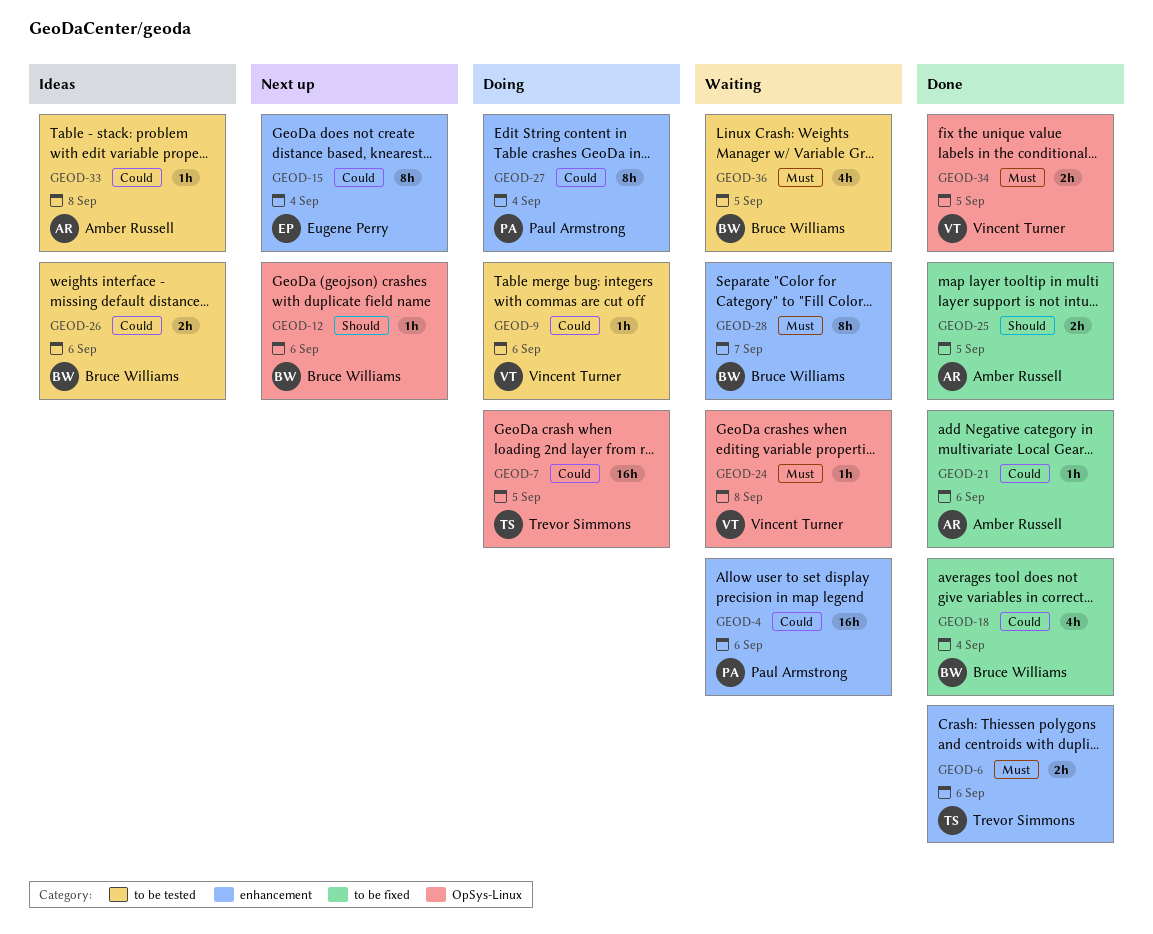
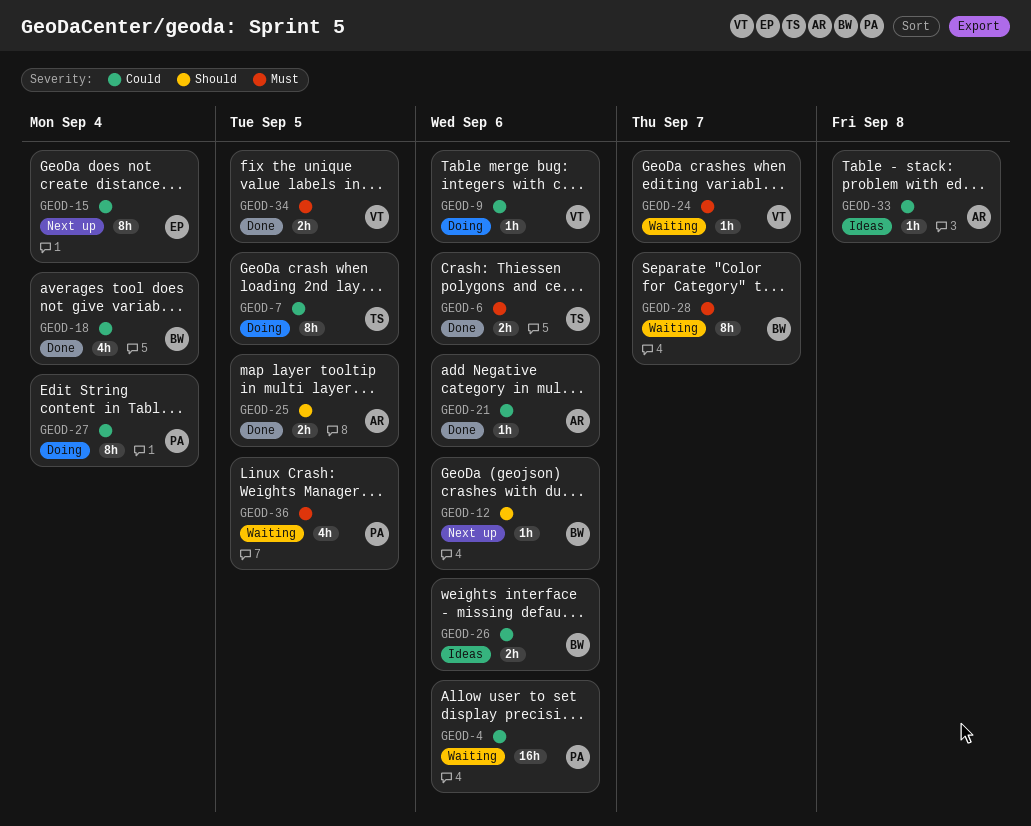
GEOD-7, estimate: 16h -> 8h
GEOD-24, due: Sep 8 -> Sep 7
GEOD-36, owner: Bruce Williams -> Paul Armstrong

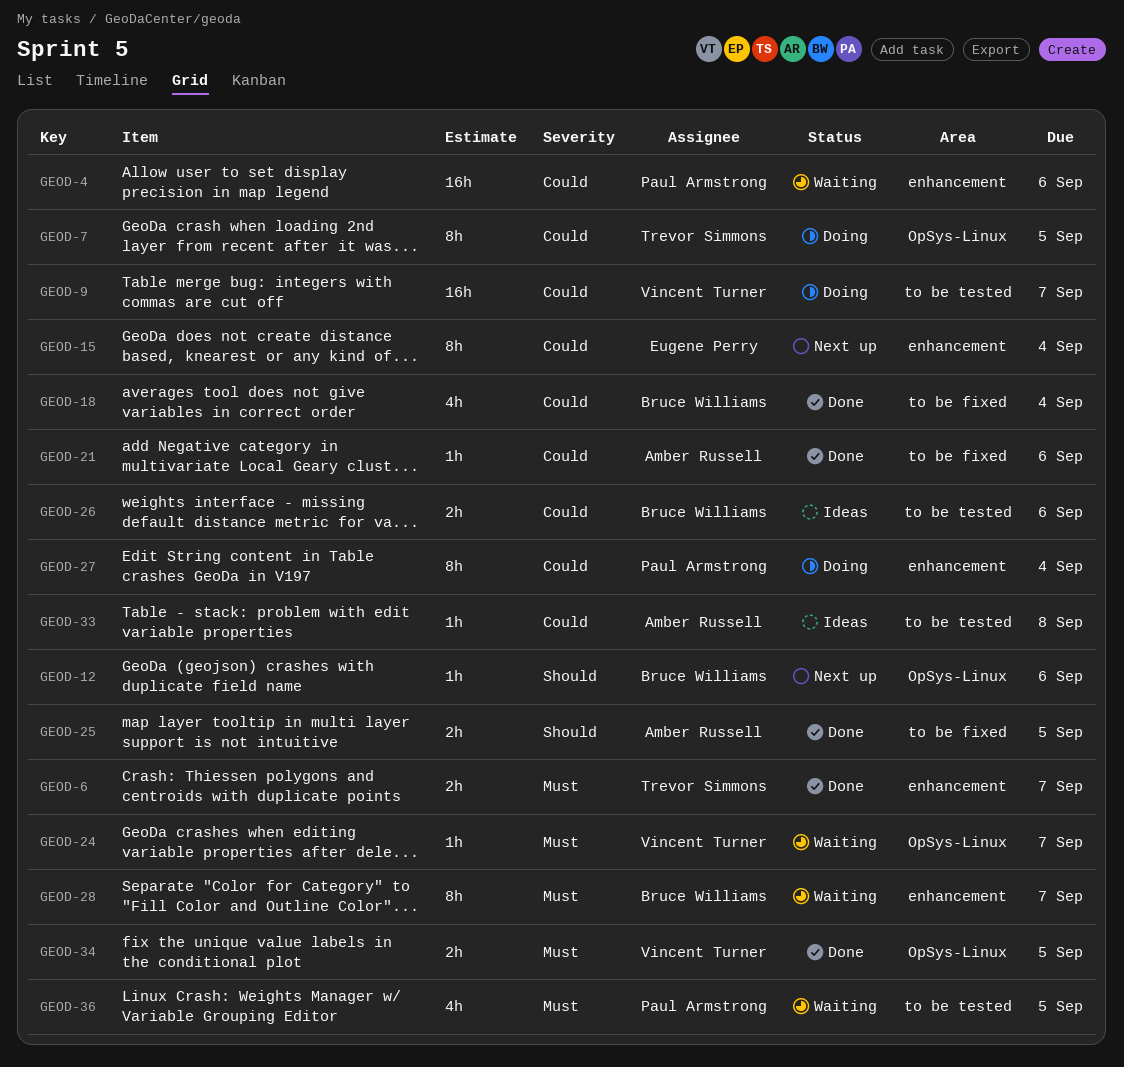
GEOD-6, due: Sep 6 -> Sep 7
GEOD-9, estimate: 1h -> 16h
GEOD-9, due: Sep 6 -> Sep 7

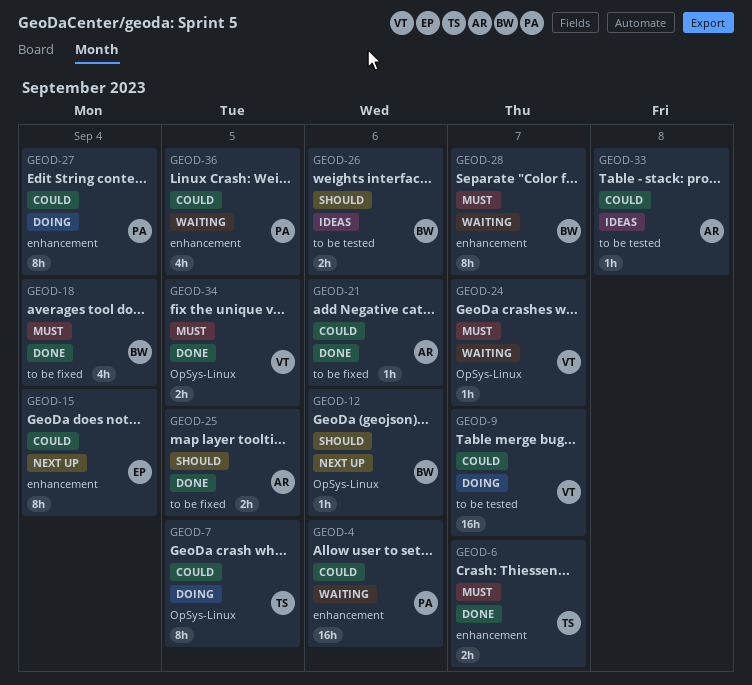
GEOD-18, priority: Could -> Must
GEOD-26, priority: Could -> Should
GEOD-36, priority: Must -> Could
GEOD-36, label: to be tested -> enhancement

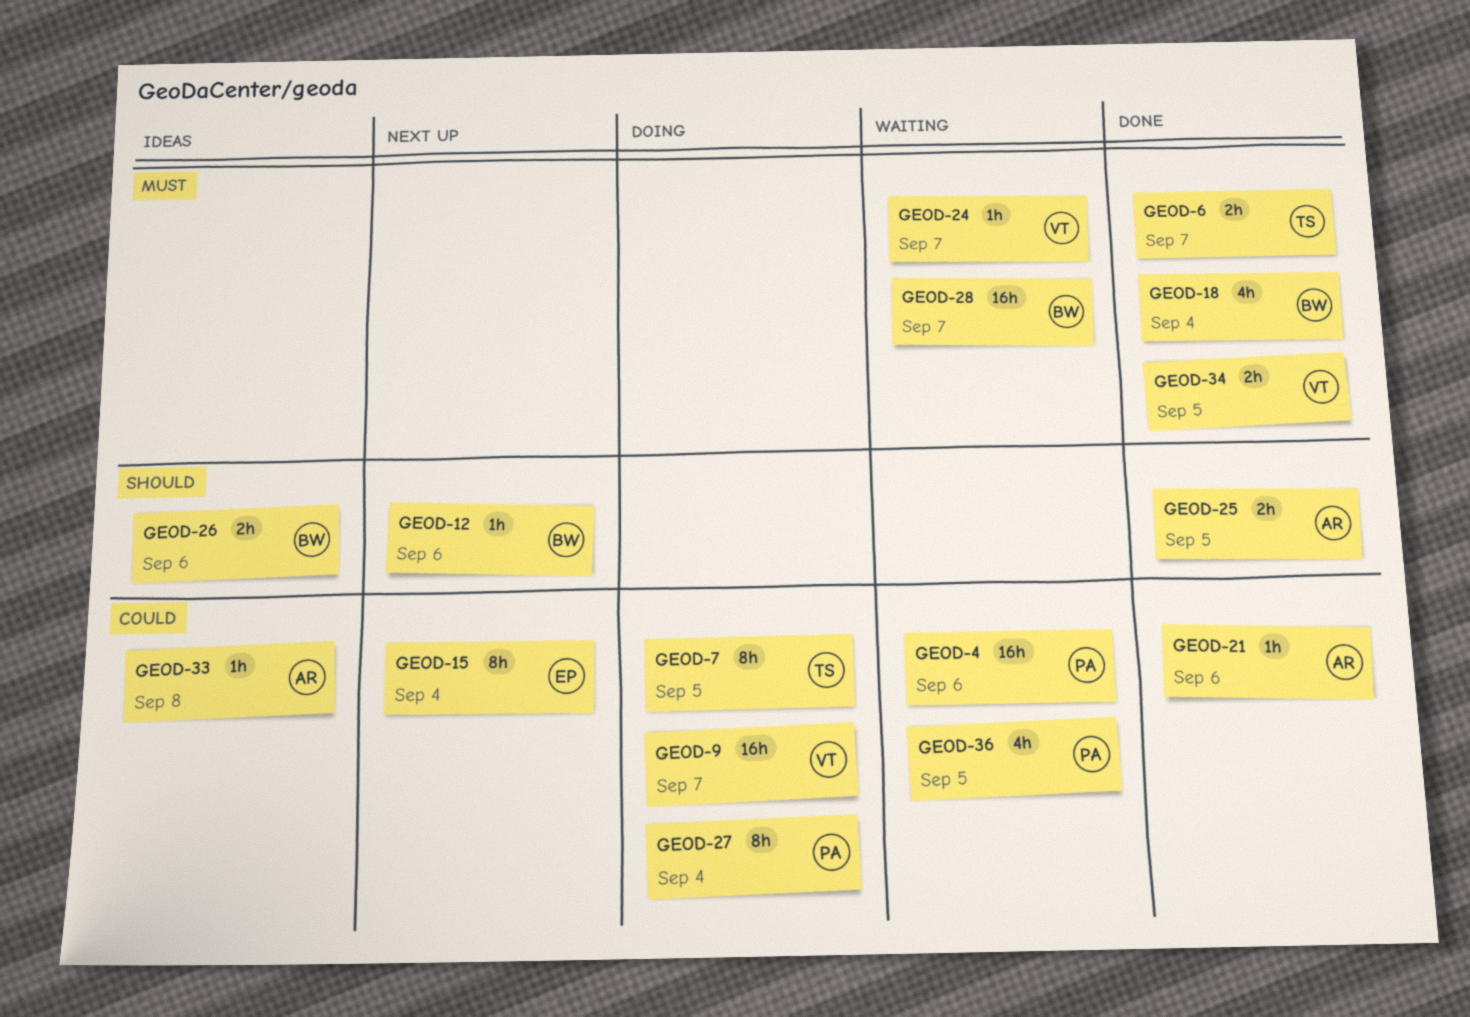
GEOD-28, estimate: 8h -> 16h

